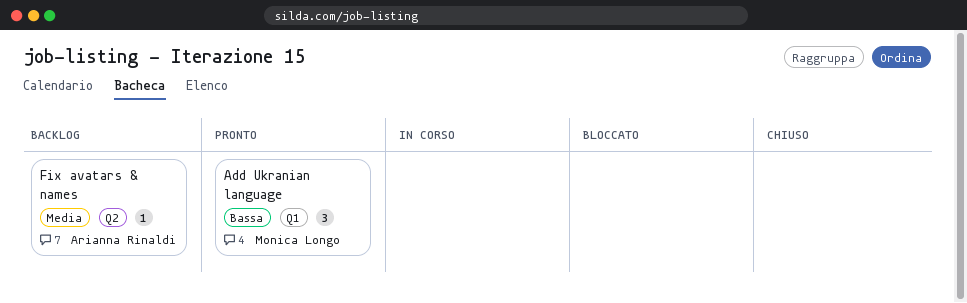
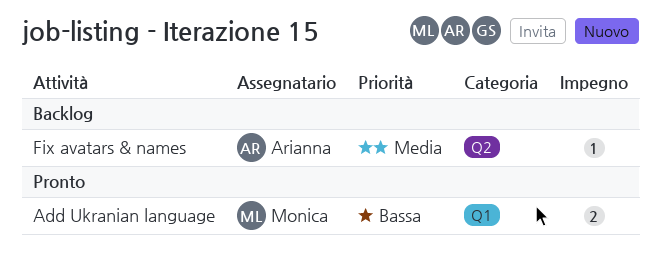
Add Ukranian language, estimate: 3 -> 2

